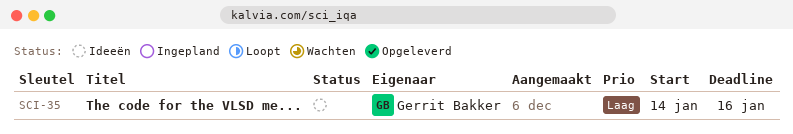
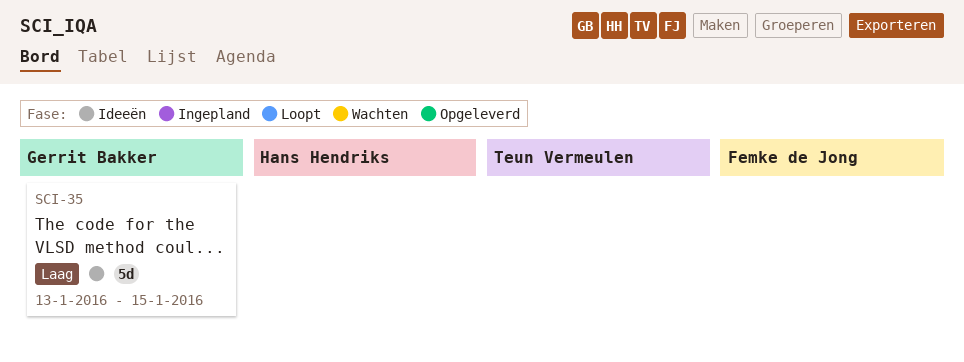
SCI-35, start: Jan 14 -> Jan 13
SCI-35, due: Jan 16 -> Jan 15

